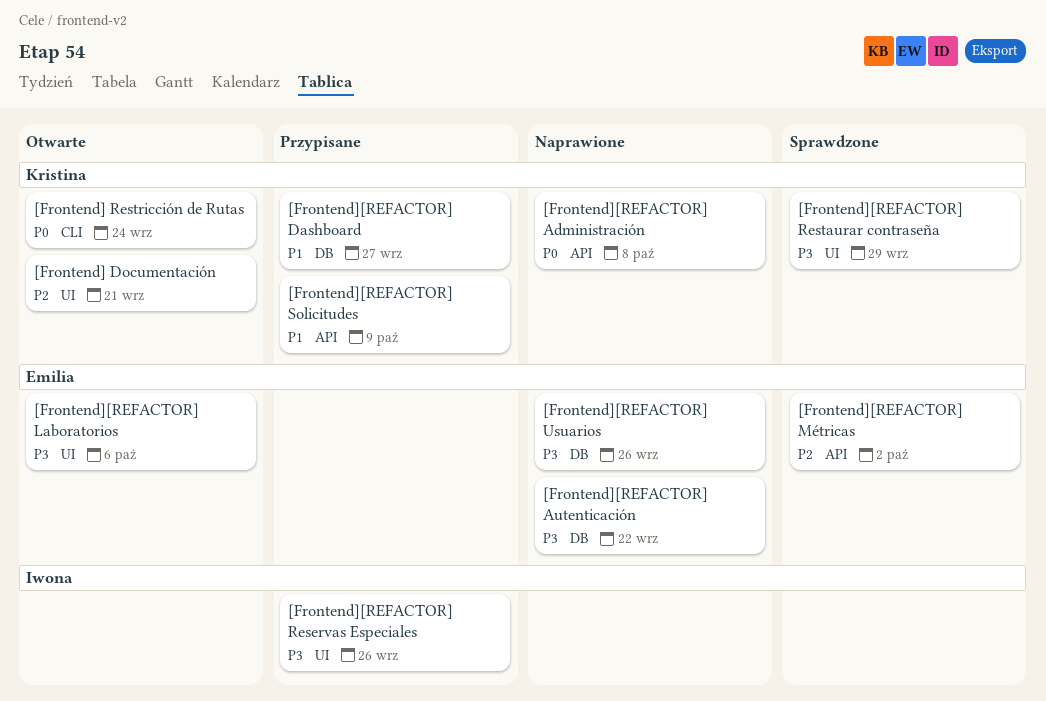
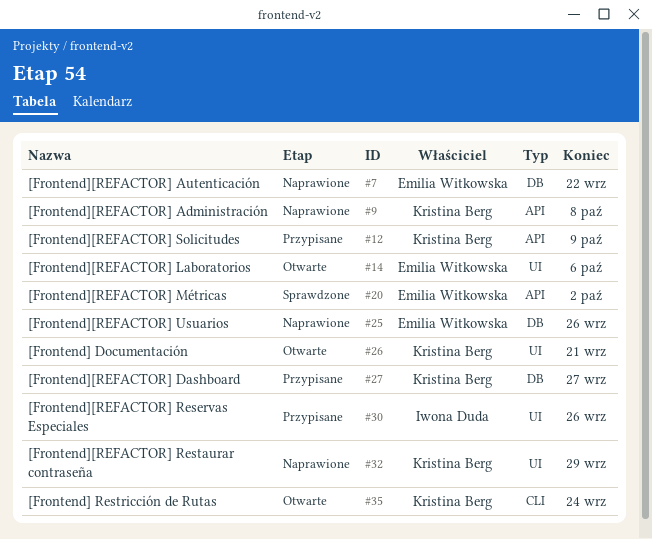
[Frontend][REFACTOR] Restaurar contraseña, status: Sprawdzone -> Naprawione

